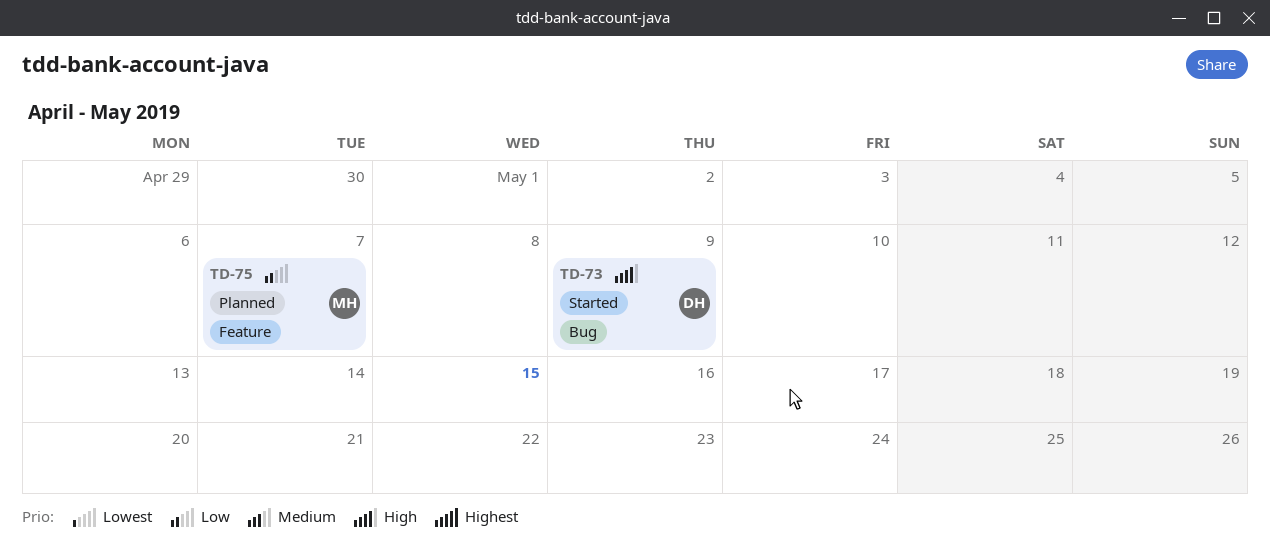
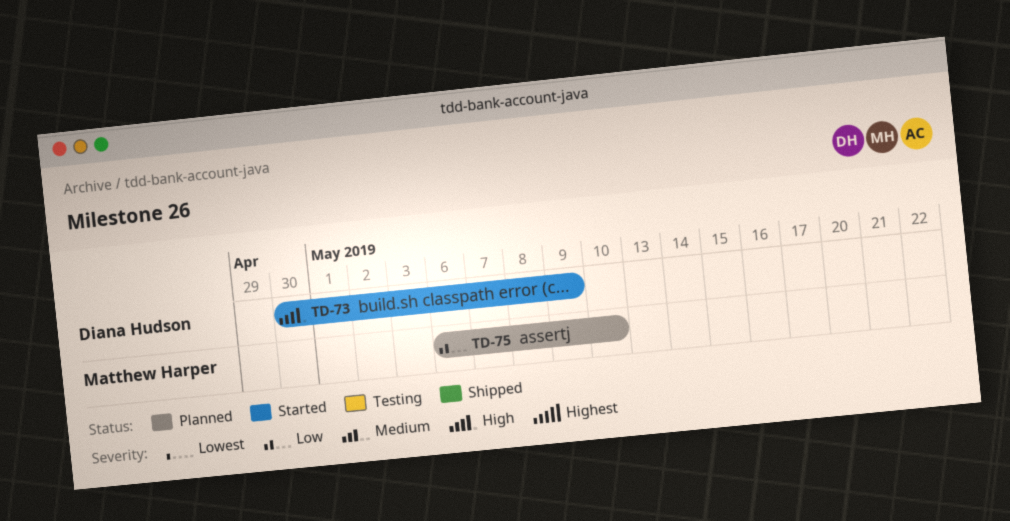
TD-75, due: May 7 -> May 10

